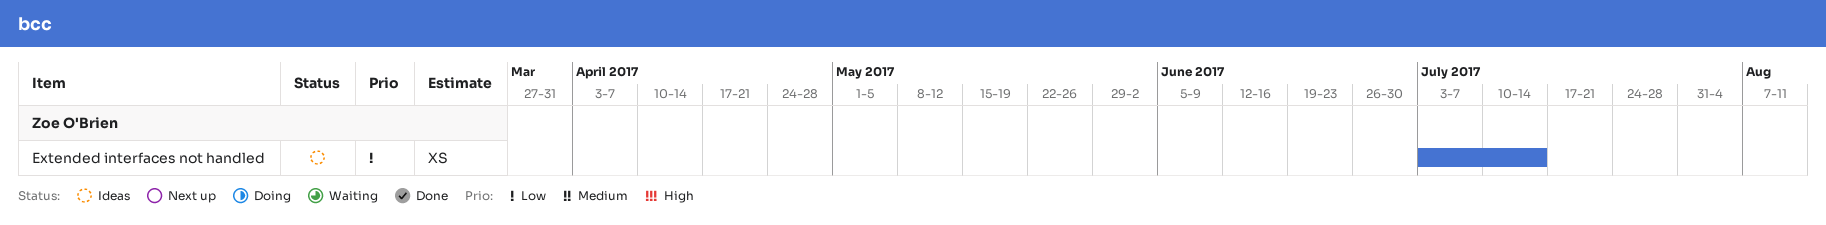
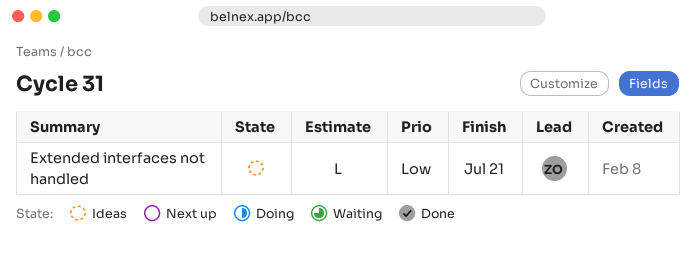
Extended interfaces not handled, estimate: XS -> L
Extended interfaces not handled, due: Jul 14 -> Jul 21

